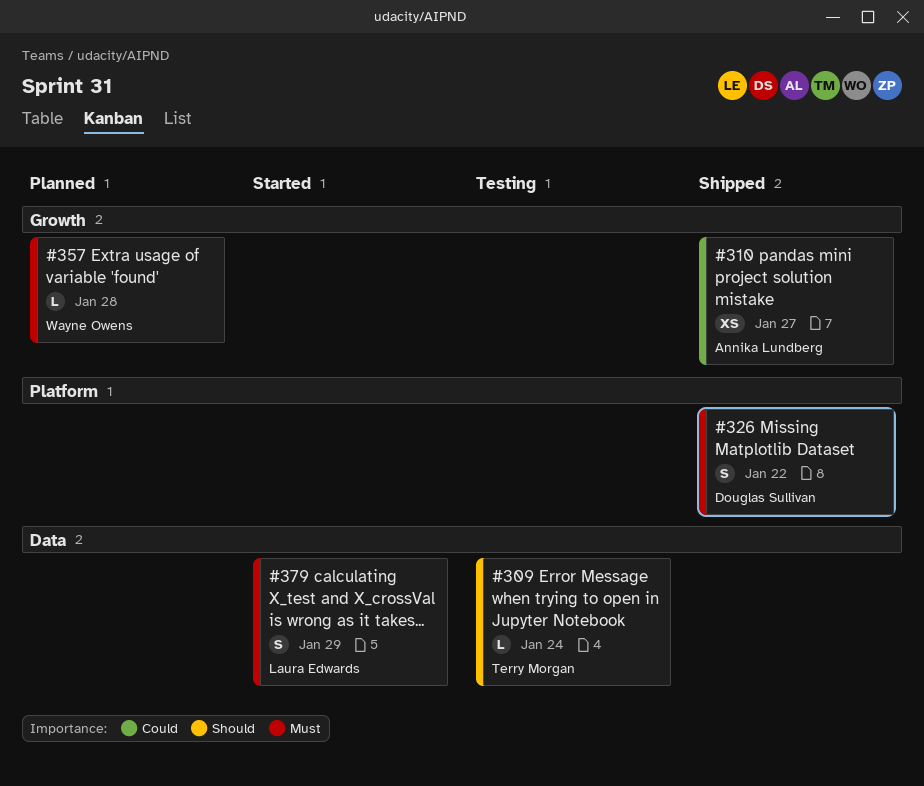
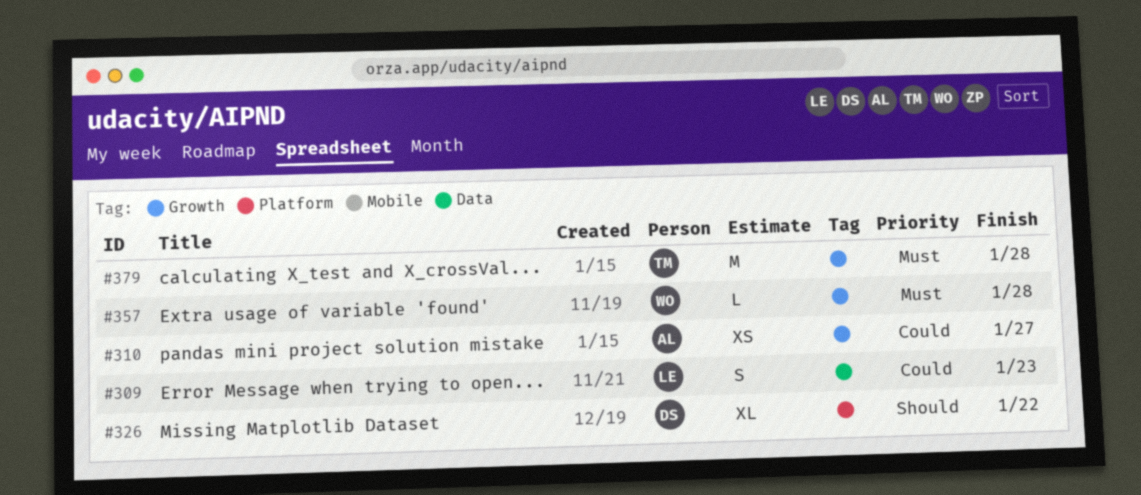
#309, owner: Terry Morgan -> Laura Edwards
#309, priority: Should -> Could
#309, estimate: L -> S
#309, due: Jan 24 -> Jan 23
#326, priority: Must -> Should
#326, estimate: S -> XL
#379, owner: Laura Edwards -> Terry Morgan
#379, label: Data -> Growth
#379, estimate: S -> M
#379, due: Jan 29 -> Jan 28

